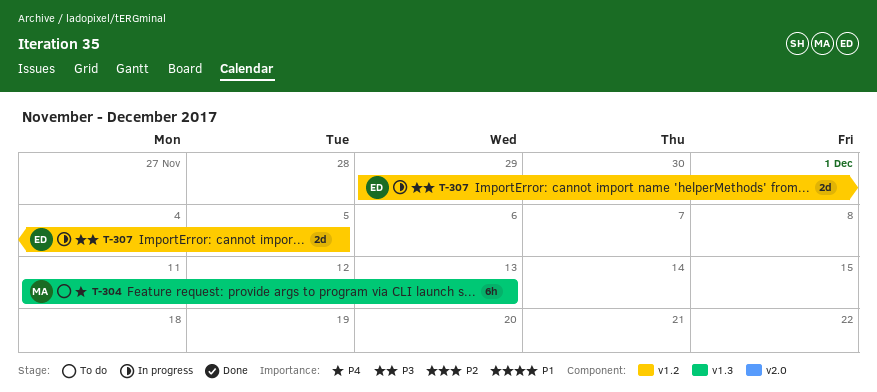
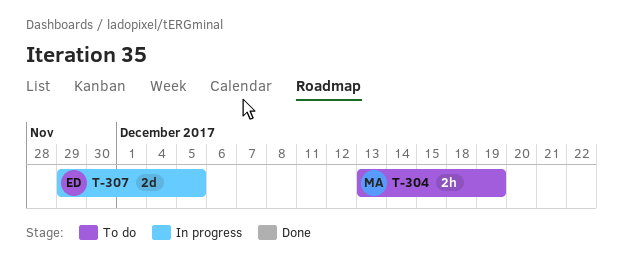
T-304, estimate: 6h -> 2h
T-304, start: Dec 11 -> Dec 13
T-304, due: Dec 13 -> Dec 19

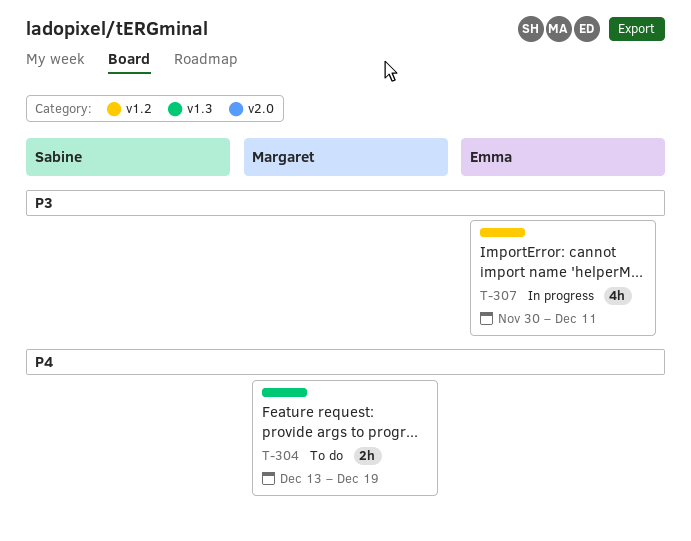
T-307, estimate: 2d -> 4h
T-307, start: Nov 29 -> Nov 30
T-307, due: Dec 5 -> Dec 11

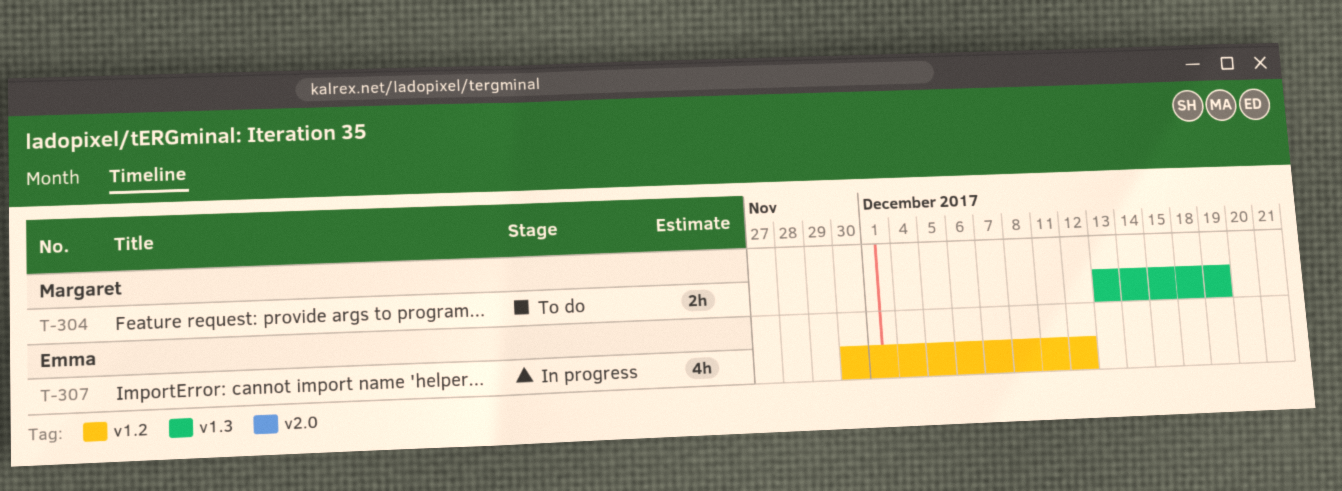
T-307, due: Dec 11 -> Dec 12

